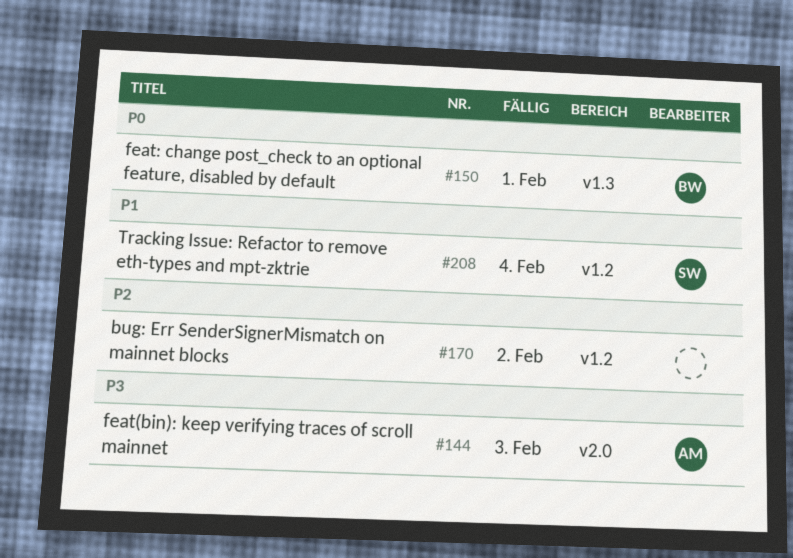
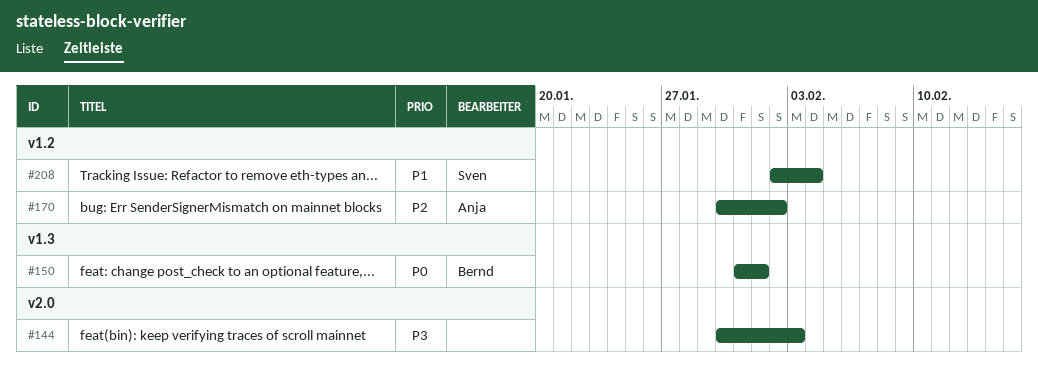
#144, owner: Anja -> none
#170, owner: none -> Anja

